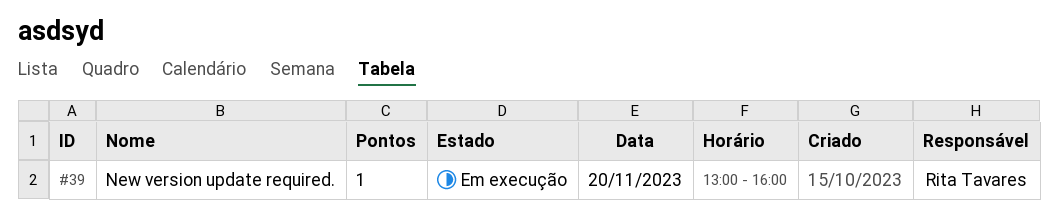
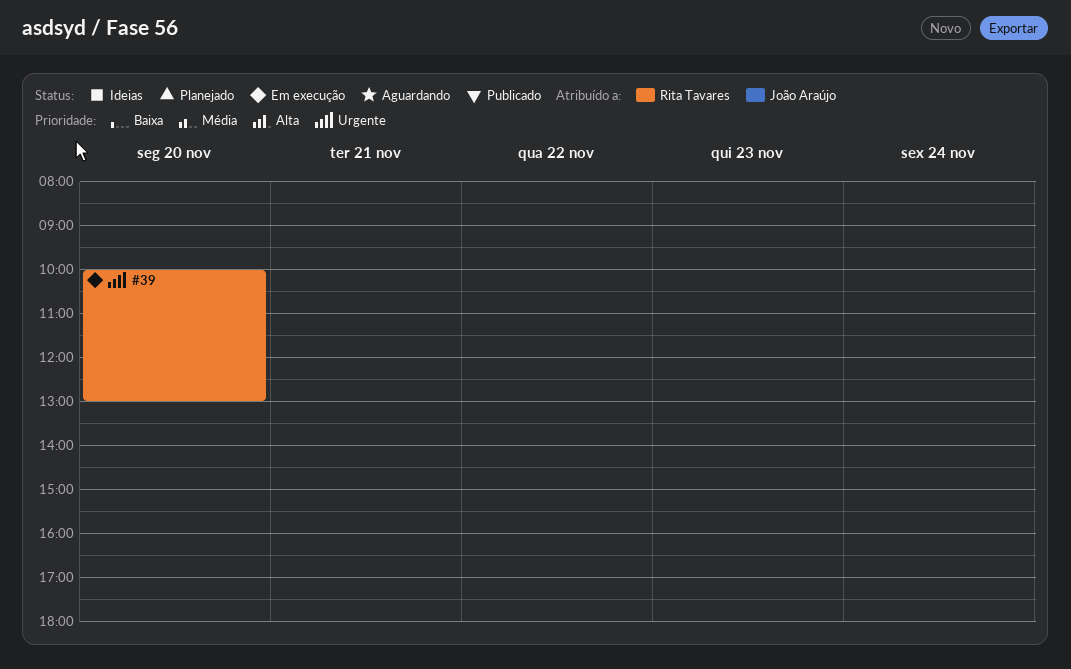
#39, begins: 13:00 -> 10:00
#39, ends: 16:00 -> 13:00

